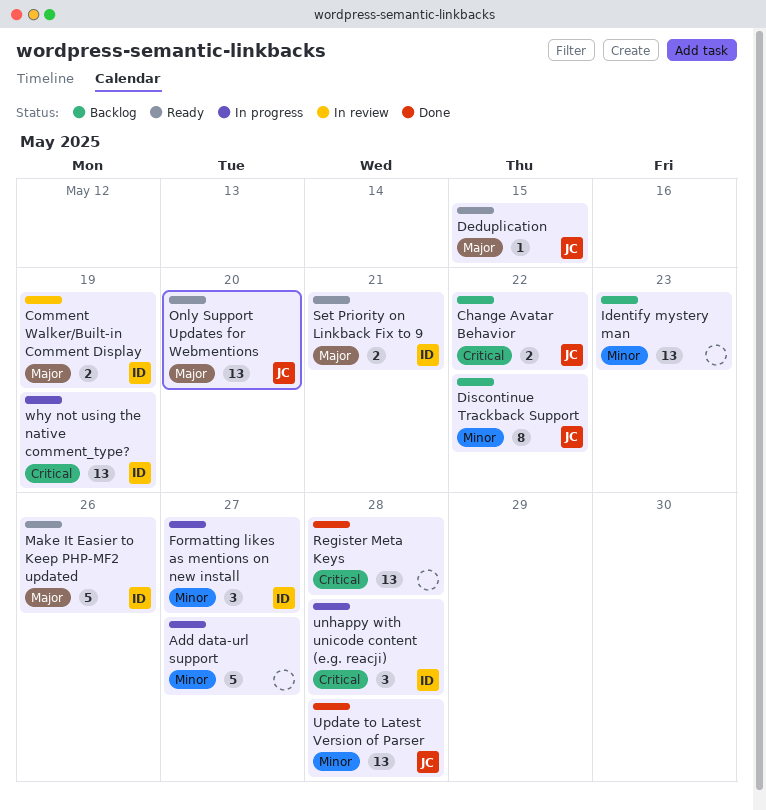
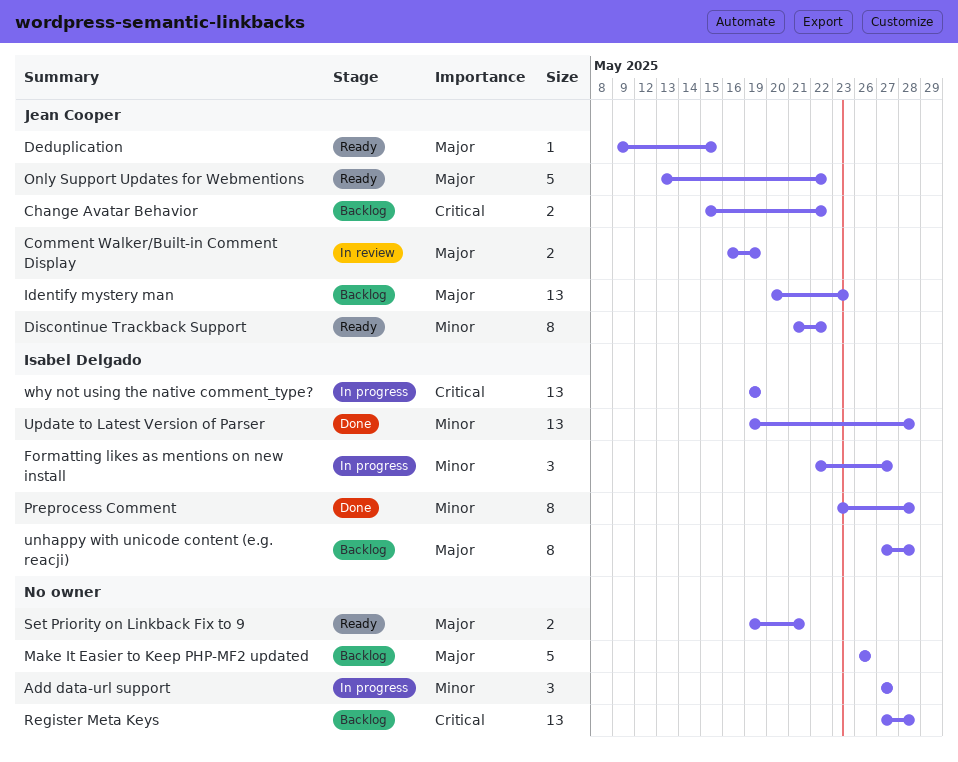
Add data-url support, estimate: 5 -> 3
Comment Walker/Built-in Comment Display, owner: Isabel Delgado -> Jean Cooper
Discontinue Trackback Support, status: Backlog -> Ready
Identify mystery man, owner: none -> Jean Cooper
Identify mystery man, priority: Minor -> Major
Make It Easier to Keep PHP-MF2 updated, status: Ready -> Backlog
Make It Easier to Keep PHP-MF2 updated, owner: Isabel Delgado -> none
Only Support Updates for Webmentions, estimate: 13 -> 5
Only Support Updates for Webmentions, due: May 20 -> May 22
Preprocess Comment: none -> present
Register Meta Keys, status: Done -> Backlog
Set Priority on Linkback Fix to 9, owner: Isabel Delgado -> none
unhappy with unicode content (e.g. reacji), status: In progress -> Backlog
unhappy with unicode content (e.g. reacji), priority: Critical -> Major
unhappy with unicode content (e.g. reacji), estimate: 3 -> 8
Update to Latest Version of Parser, owner: Jean Cooper -> Isabel Delgado

